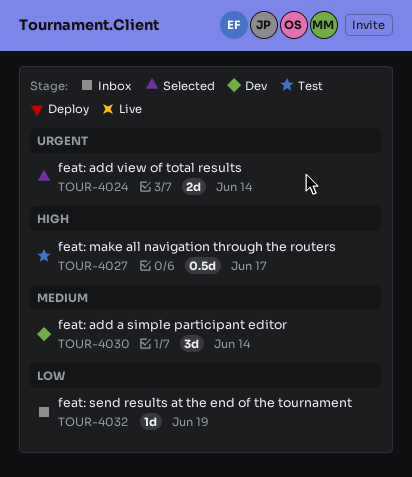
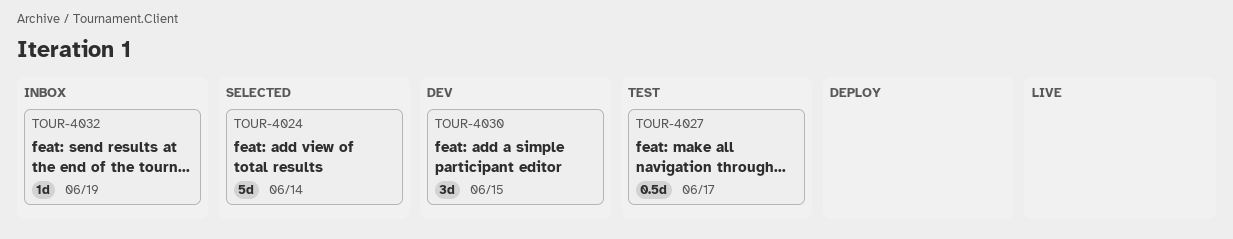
TOUR-4024, estimate: 2d -> 5d
TOUR-4030, due: Jun 14 -> Jun 15

